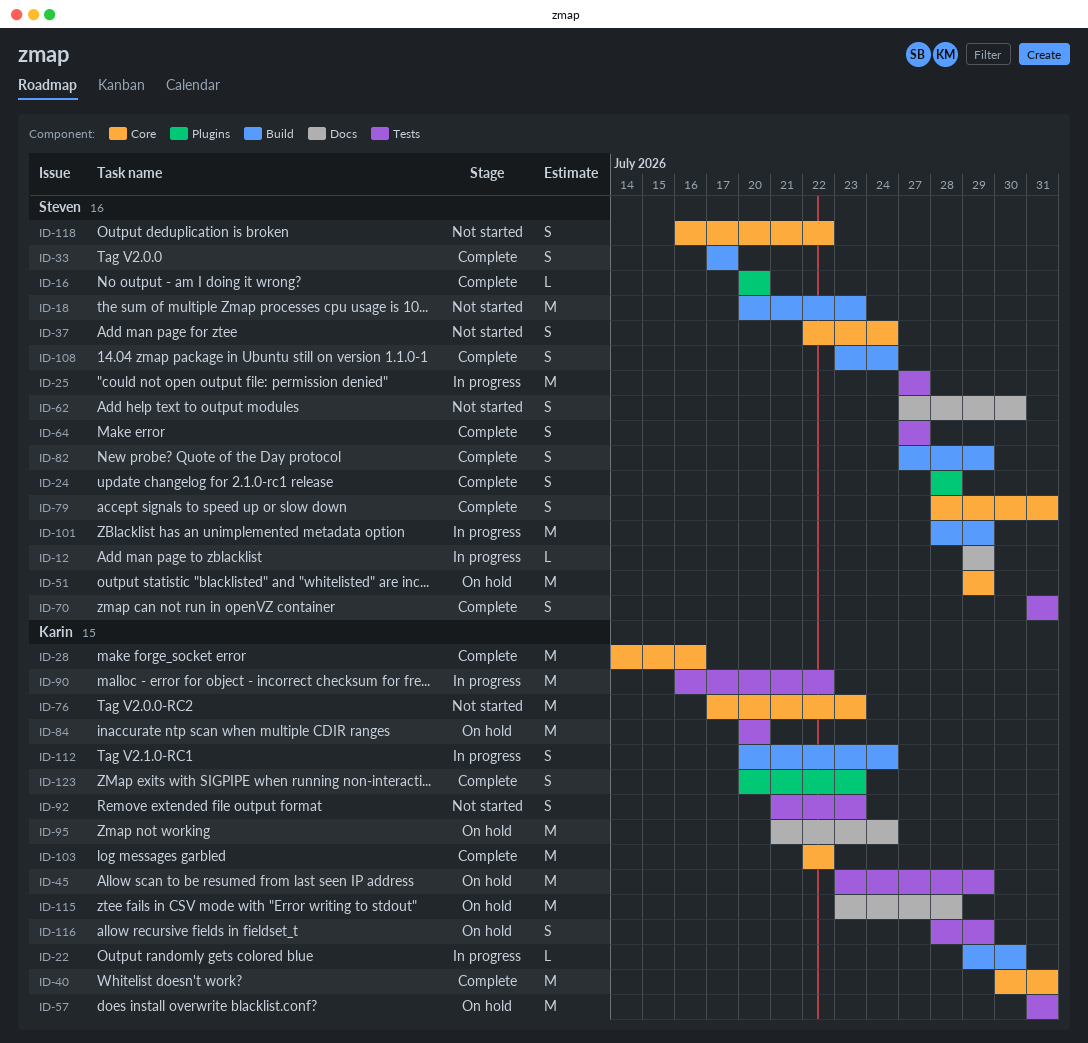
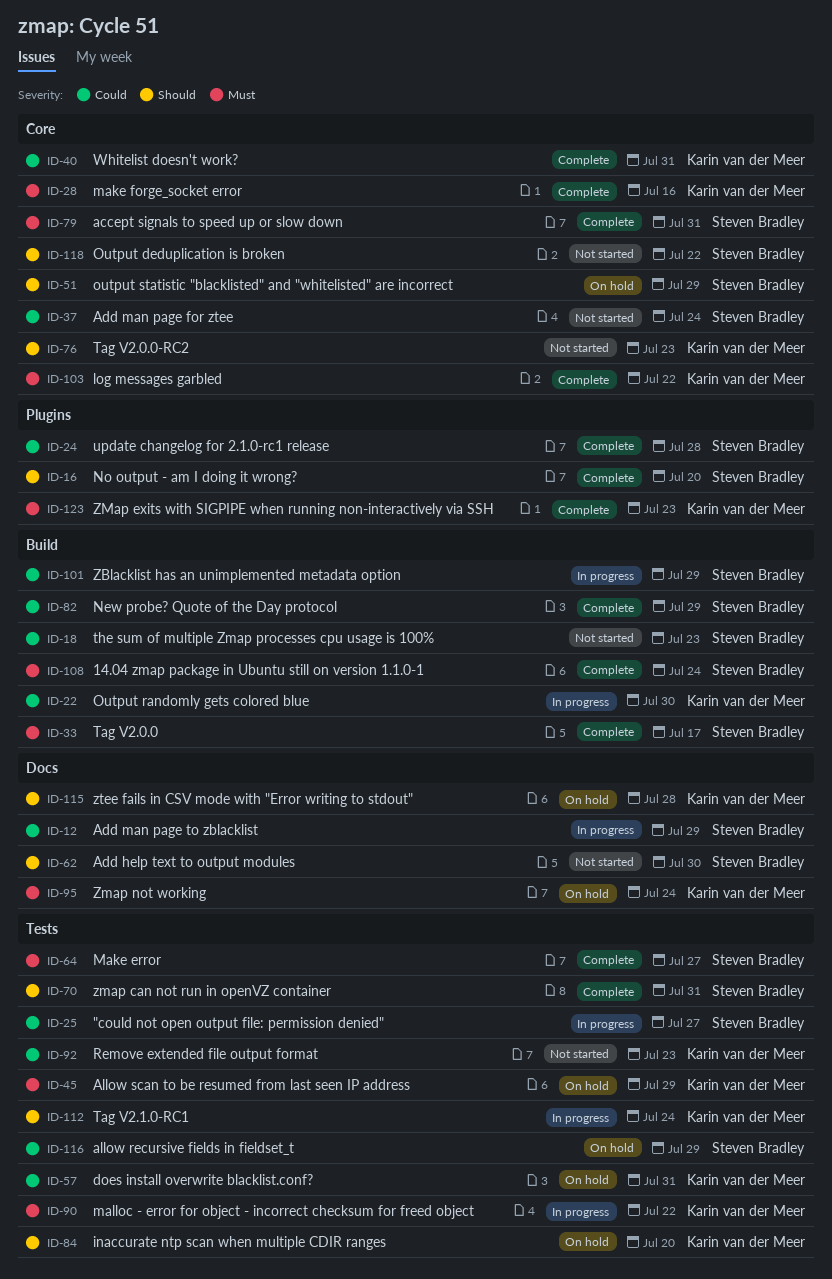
ID-112, label: Build -> Tests
ID-116, owner: Karin van der Meer -> Steven Bradley

